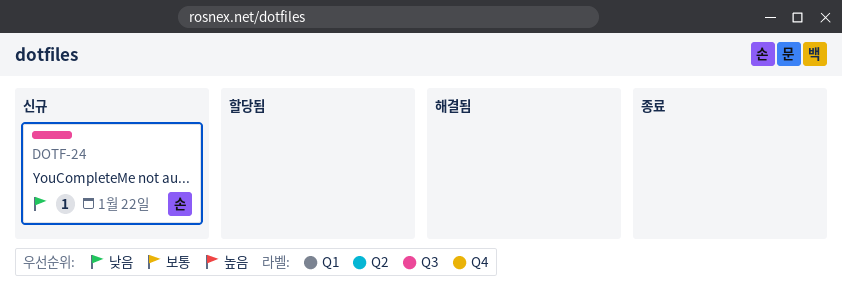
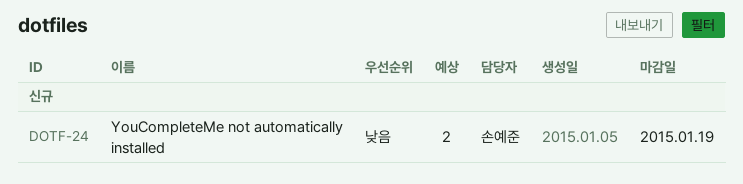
DOTF-24, estimate: 1 -> 2
DOTF-24, due: Jan 22 -> Jan 19

